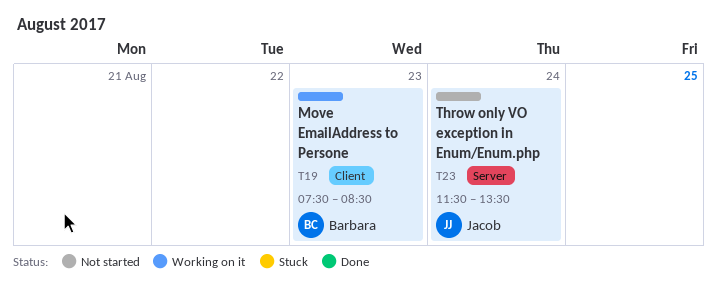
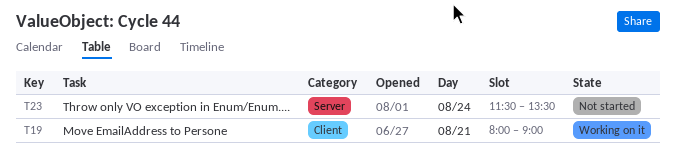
T19, day: Aug 23 -> Aug 21
T19, begins: 07:30 -> 08:00
T19, ends: 08:30 -> 09:00

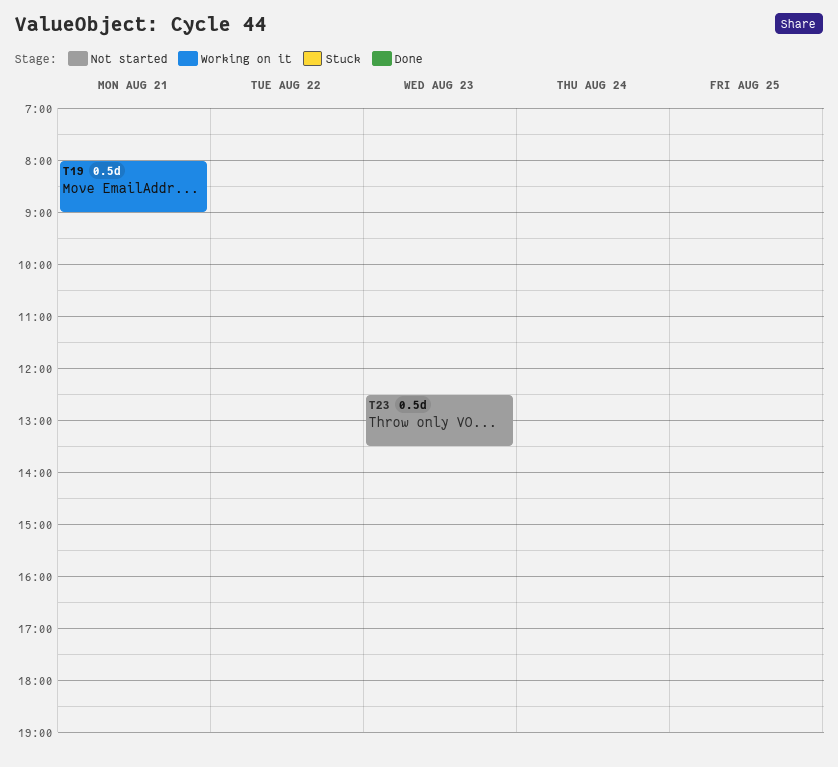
T23, day: Aug 24 -> Aug 23
T23, begins: 11:30 -> 12:30

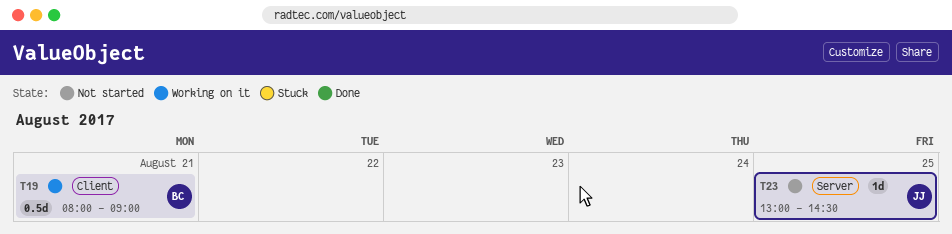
T23, estimate: 0.5d -> 1d
T23, day: Aug 23 -> Aug 25
T23, begins: 12:30 -> 13:00
T23, ends: 13:30 -> 14:30

